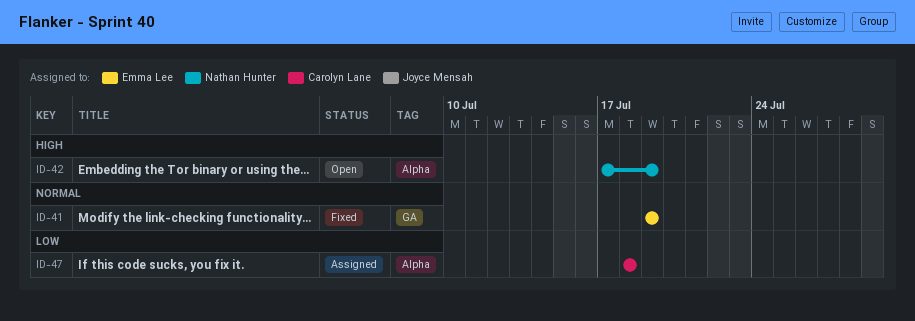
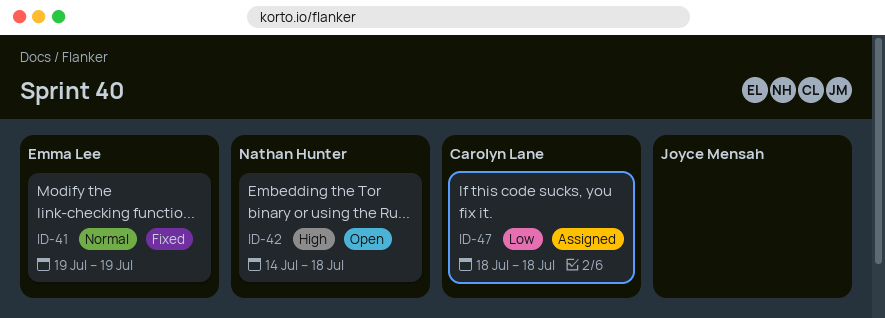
ID-42, start: Jul 17 -> Jul 14
ID-42, due: Jul 19 -> Jul 18

